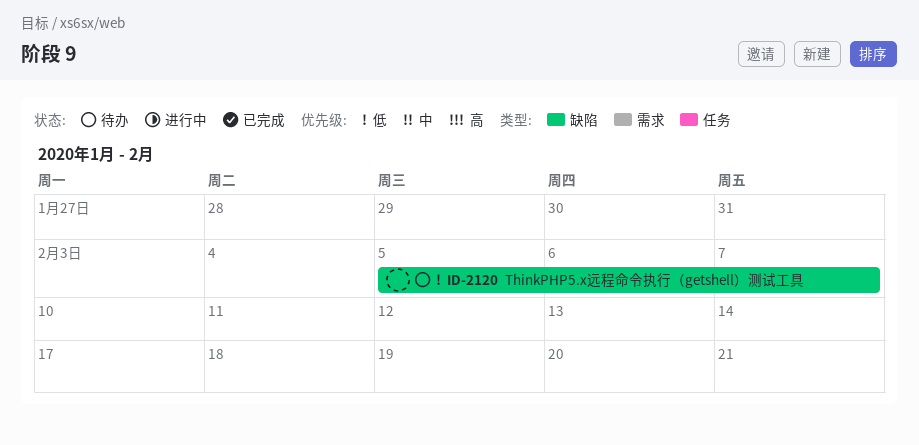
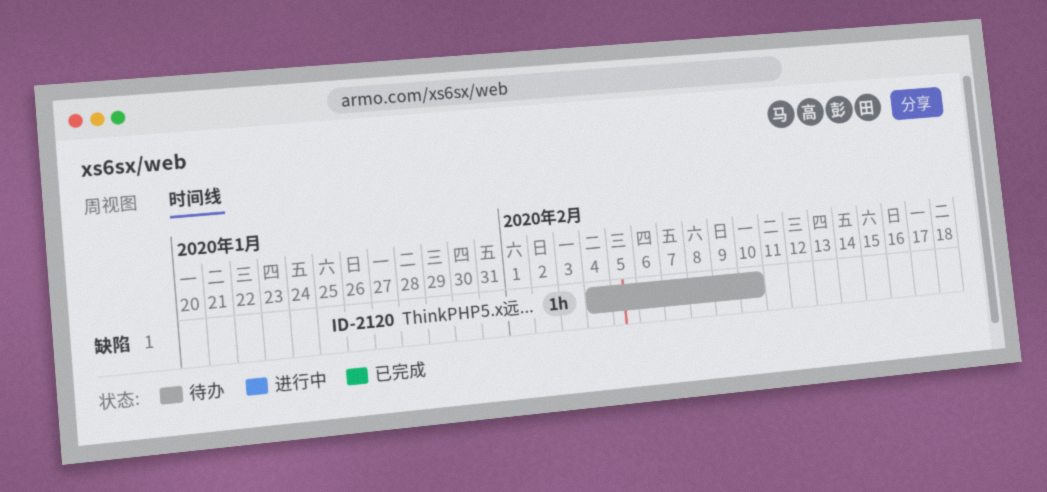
ID-2120, start: Feb 5 -> Feb 4
ID-2120, due: Feb 7 -> Feb 10

